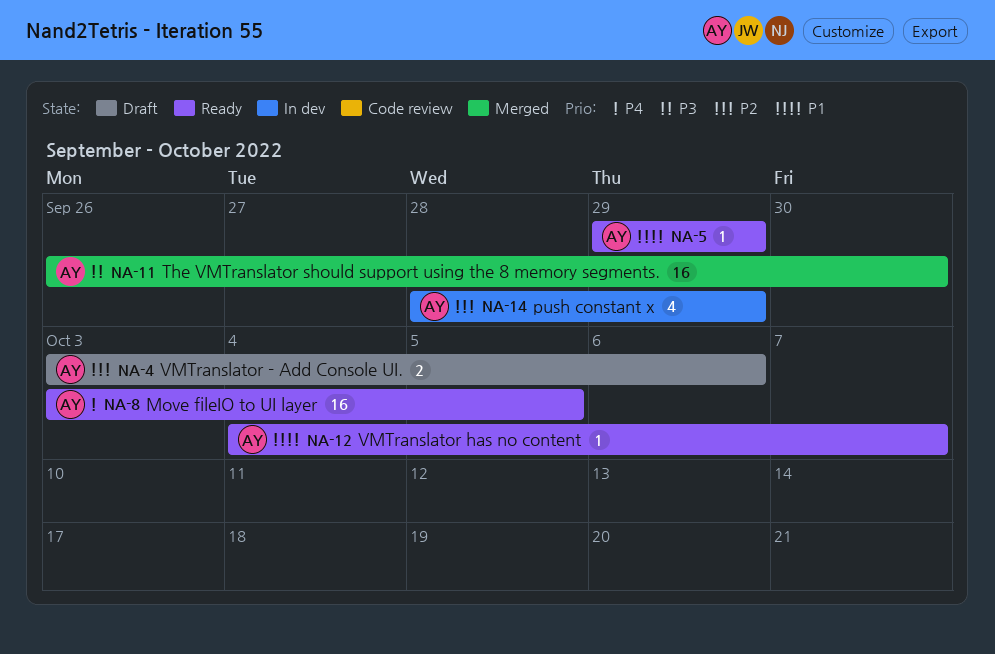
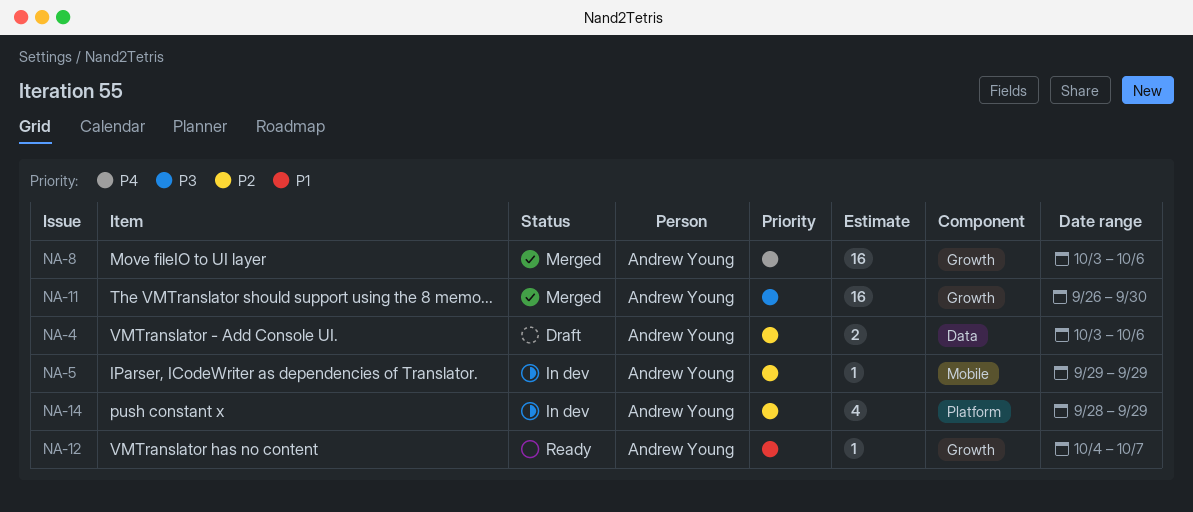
NA-5, status: Ready -> In dev
NA-5, priority: P1 -> P2
NA-8, status: Ready -> Merged
NA-8, due: Oct 5 -> Oct 6

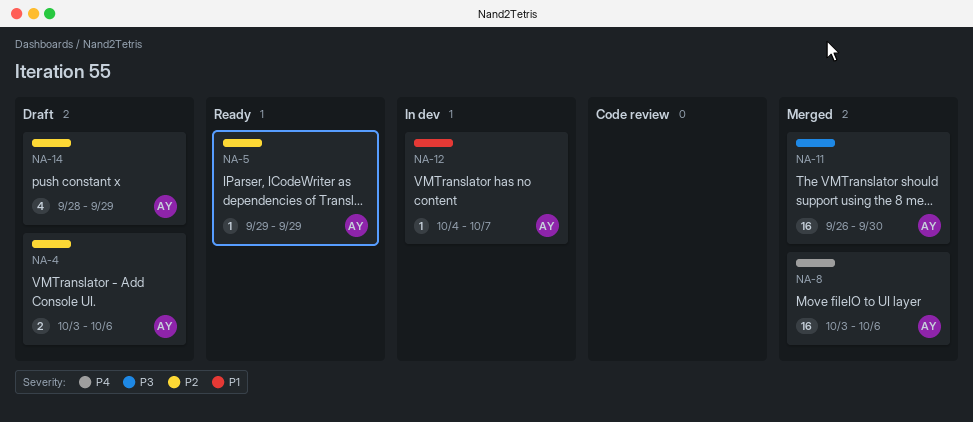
NA-5, status: In dev -> Ready
NA-12, status: Ready -> In dev
NA-14, status: In dev -> Draft

